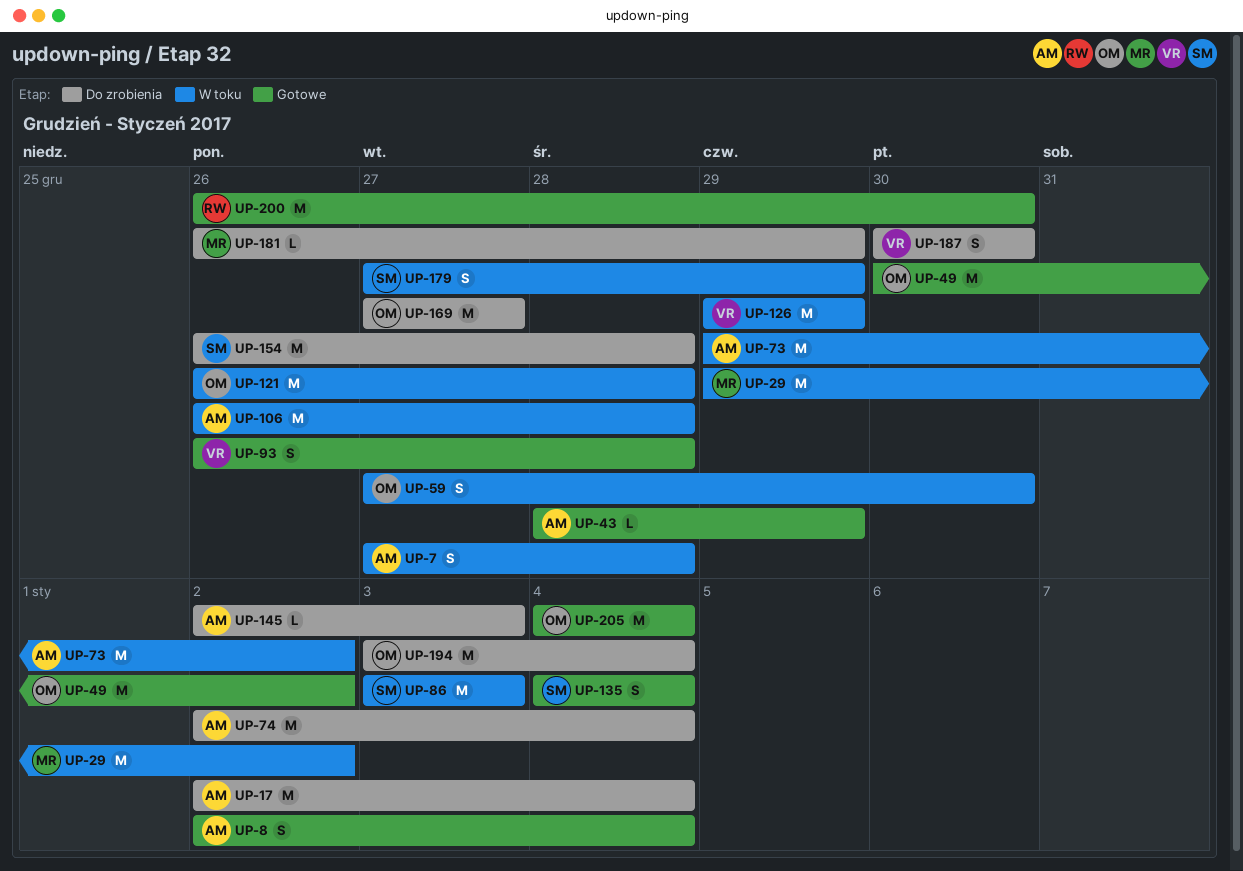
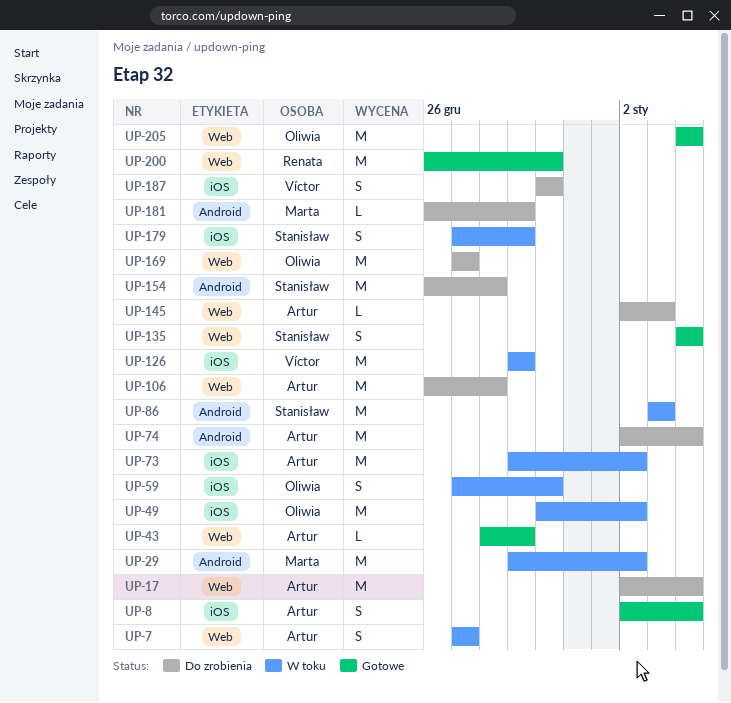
UP-7, due: Dec 28 -> Dec 27
UP-49, status: Gotowe -> W toku
UP-93: present -> none
UP-106, status: W toku -> Do zrobienia
UP-121: present -> none
UP-194: present -> none

